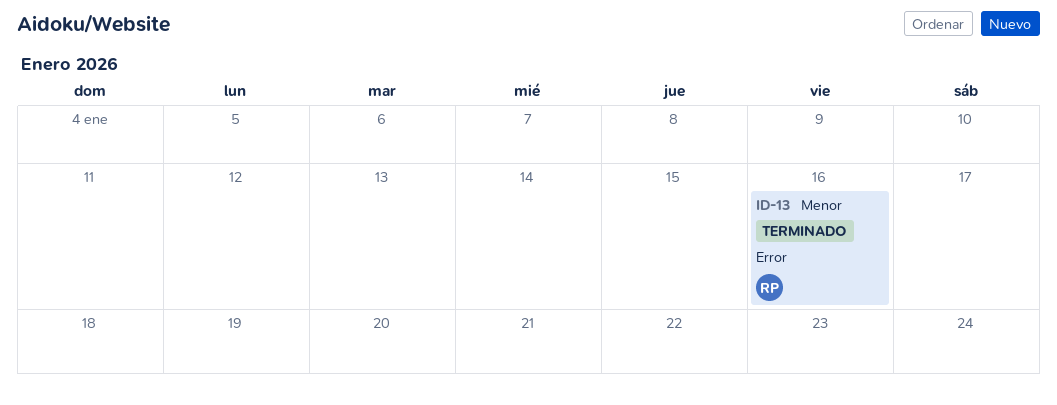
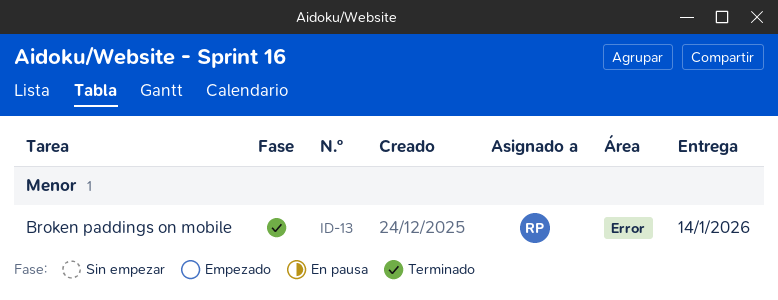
ID-13, due: Jan 16 -> Jan 14

